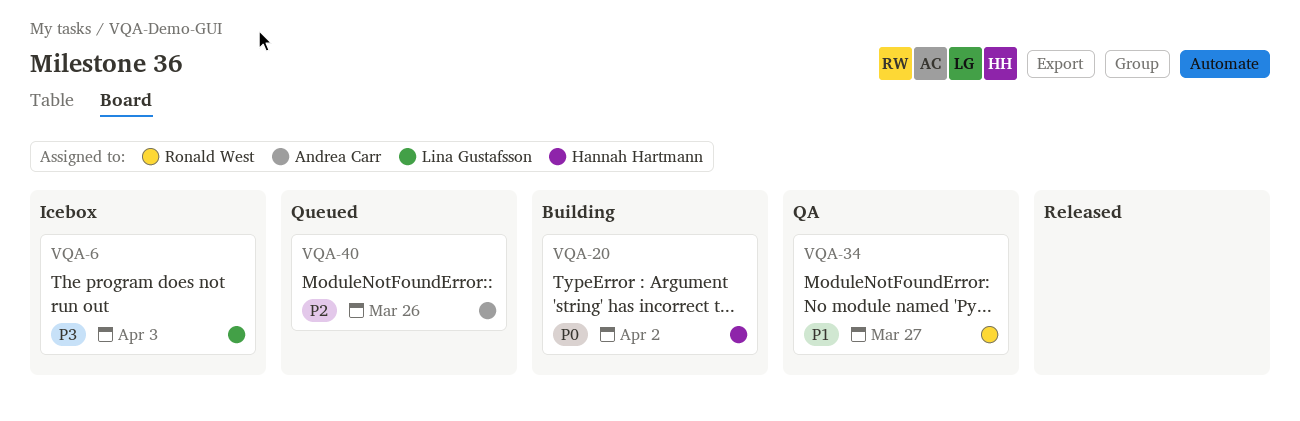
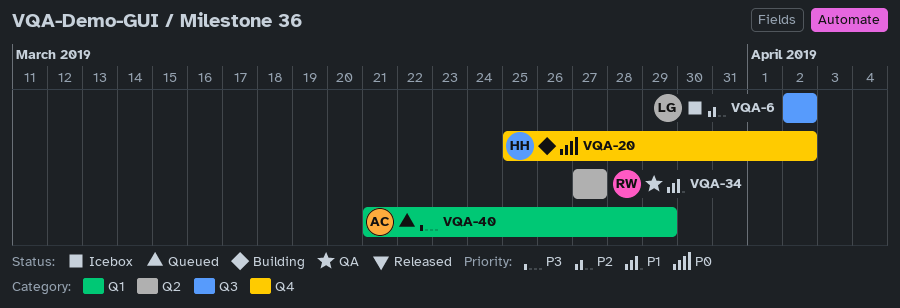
VQA-6, priority: P3 -> P2
VQA-6, due: Apr 3 -> Apr 2
VQA-40, priority: P2 -> P3
VQA-40, due: Mar 26 -> Mar 29

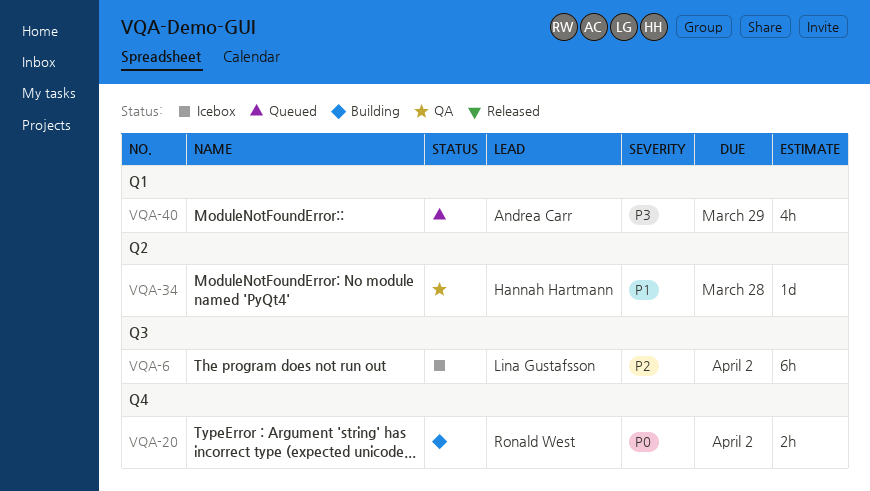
VQA-20, owner: Hannah Hartmann -> Ronald West
VQA-34, owner: Ronald West -> Hannah Hartmann
VQA-34, due: Mar 27 -> Mar 28

